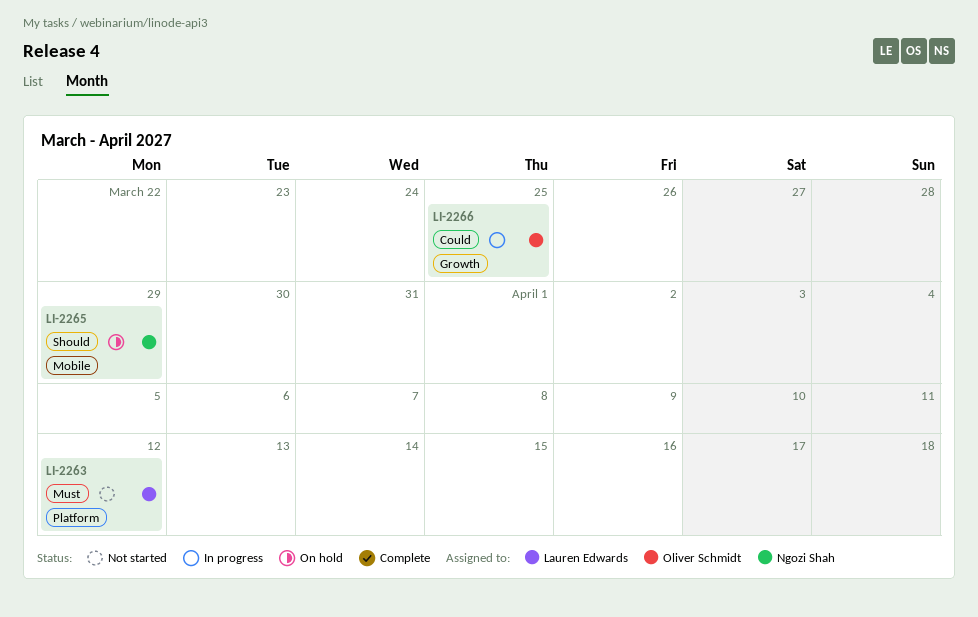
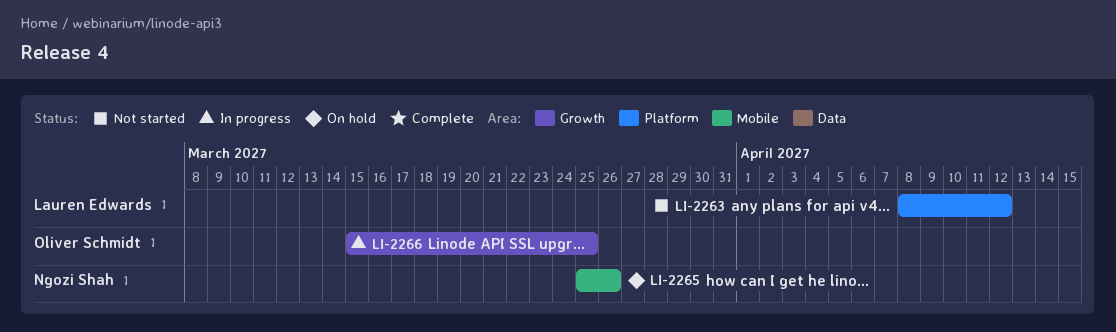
LI-2265, due: Mar 29 -> Mar 26

